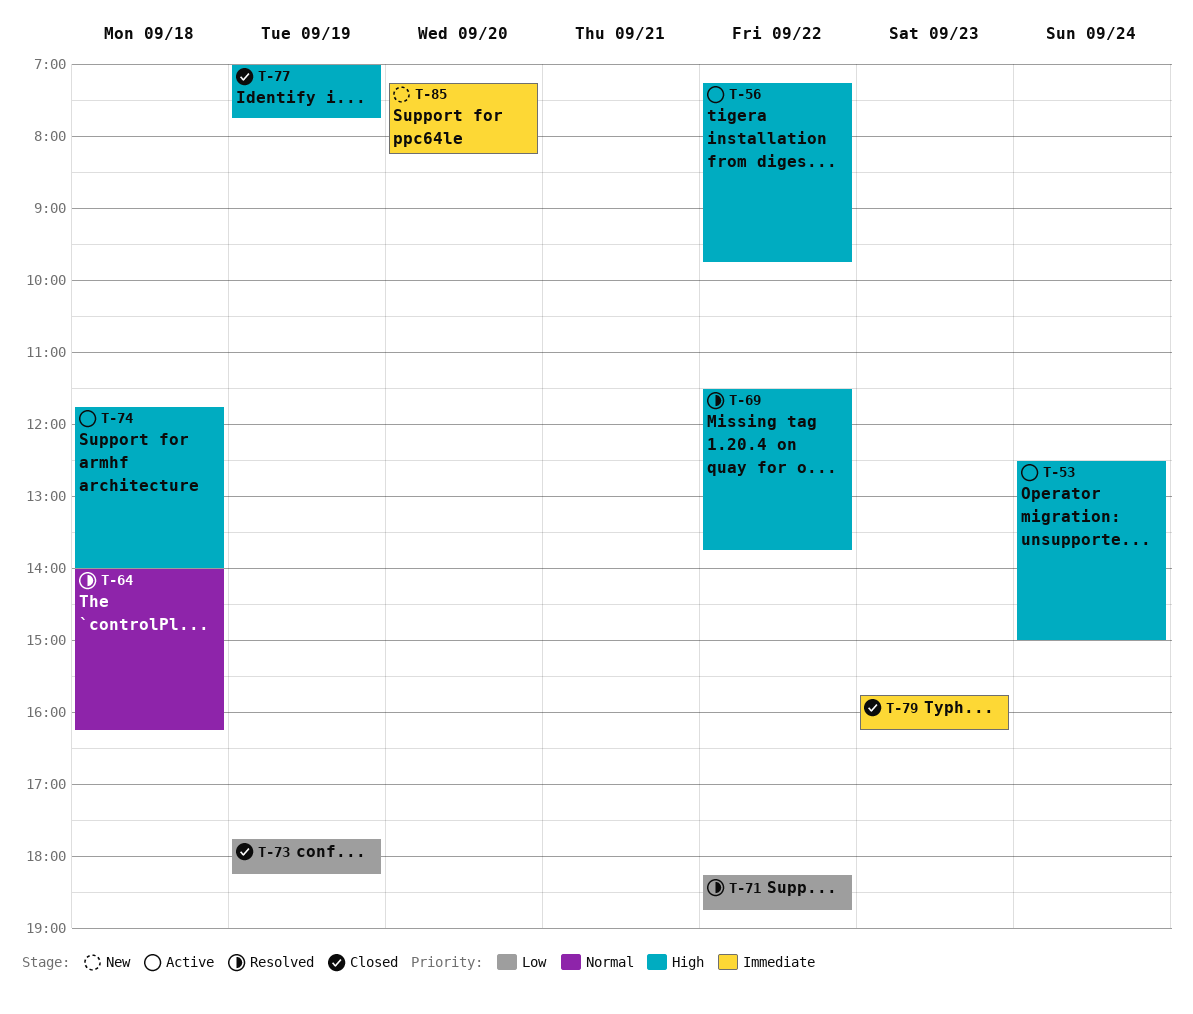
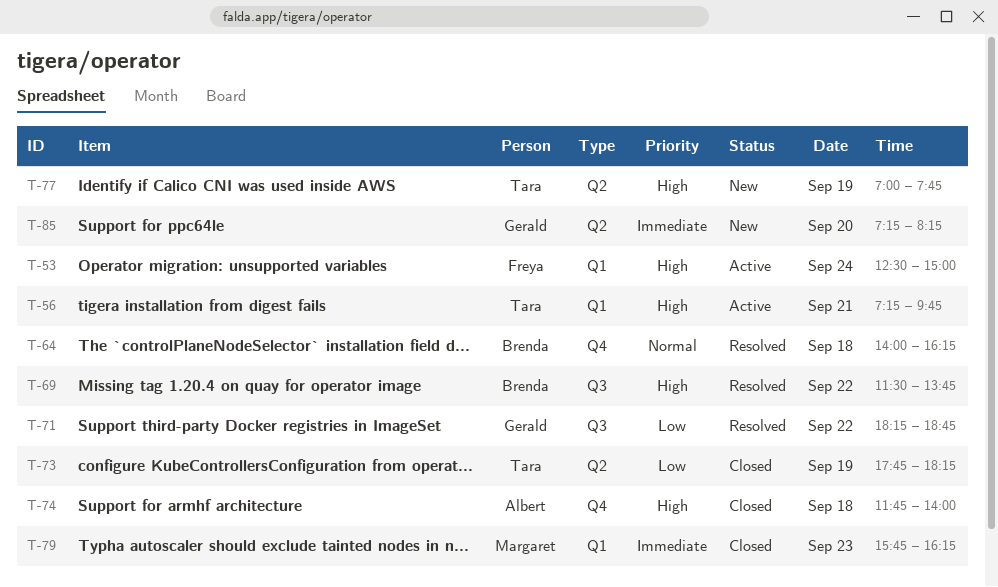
T-56, day: Sep 22 -> Sep 21
T-74, status: Active -> Closed
T-77, status: Closed -> New

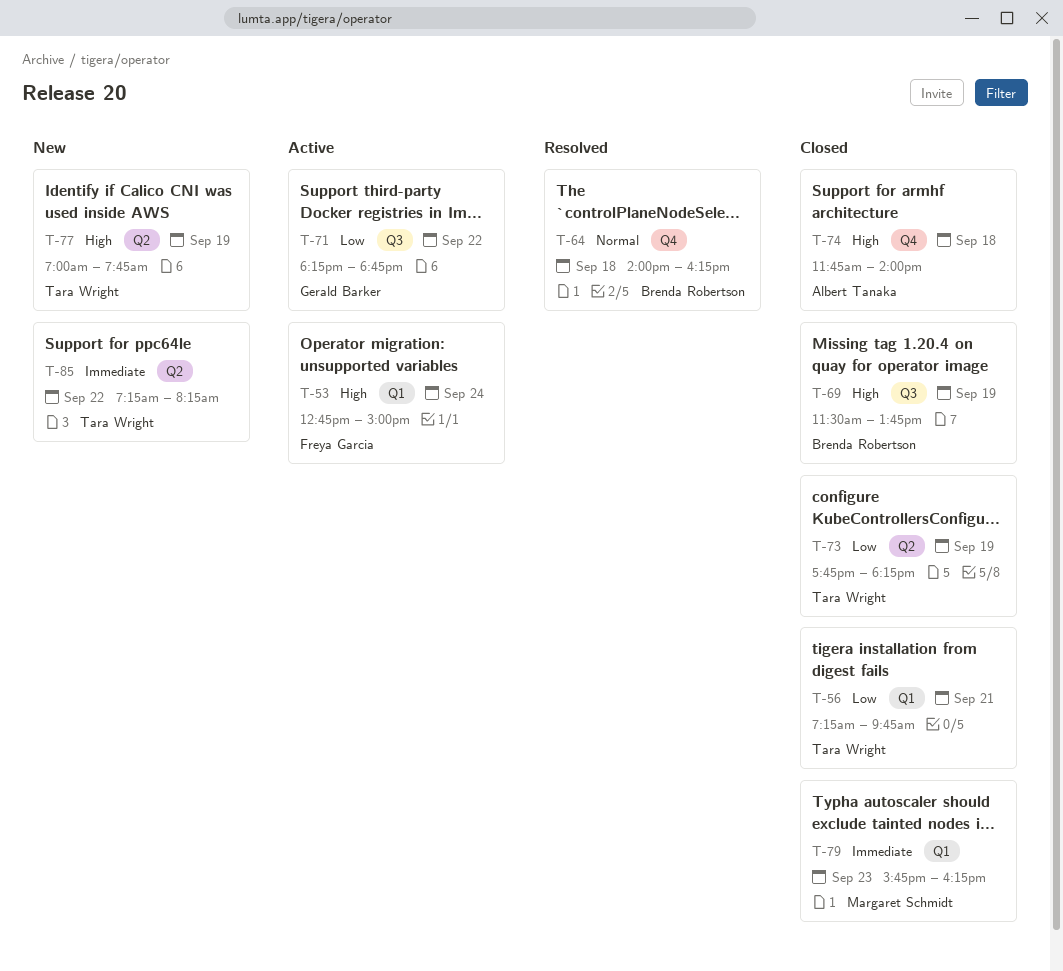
T-53, begins: 12:30 -> 12:45
T-56, status: Active -> Closed
T-56, priority: High -> Low
T-69, status: Resolved -> Closed
T-69, day: Sep 22 -> Sep 19
T-71, status: Resolved -> Active
T-85, owner: Gerald Barker -> Tara Wright
T-85, day: Sep 20 -> Sep 22

